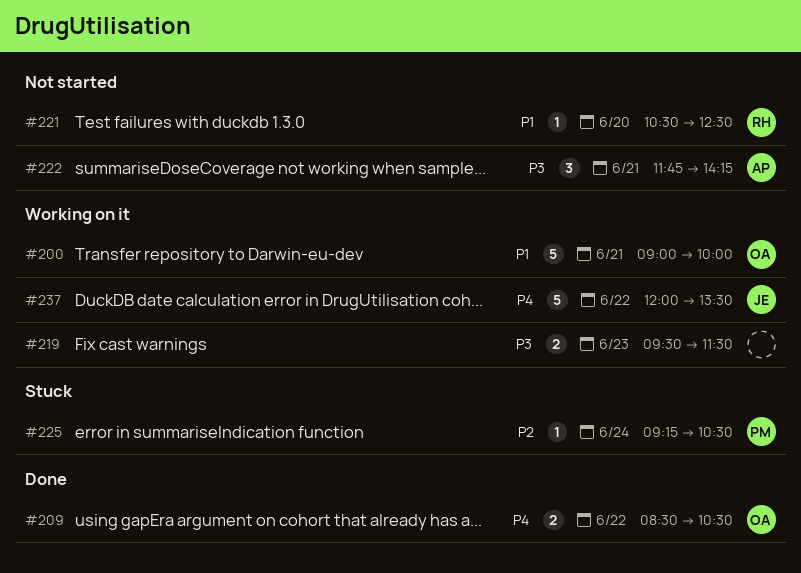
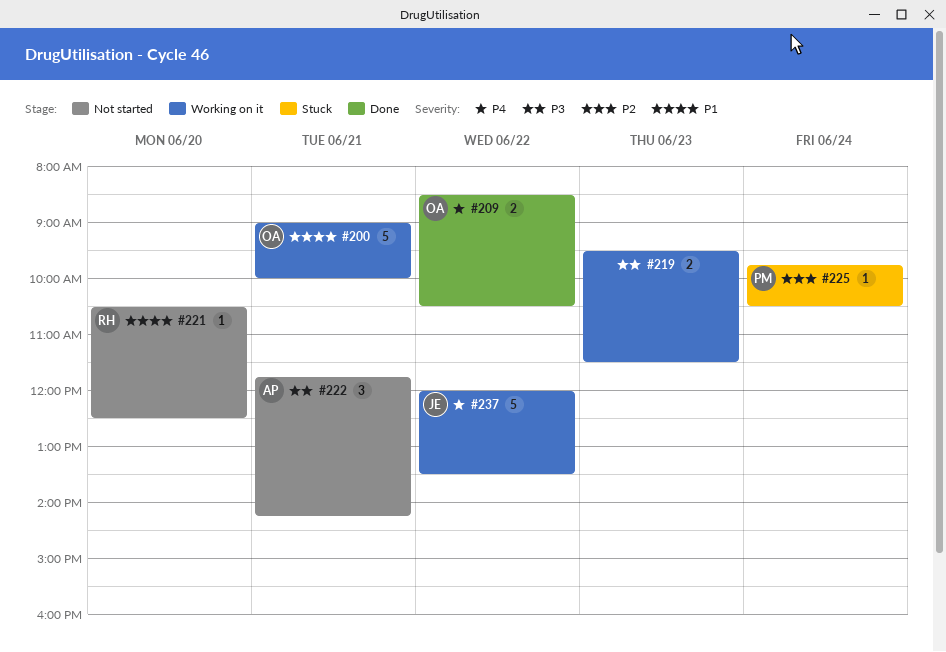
#225, begins: 09:15 -> 09:45

